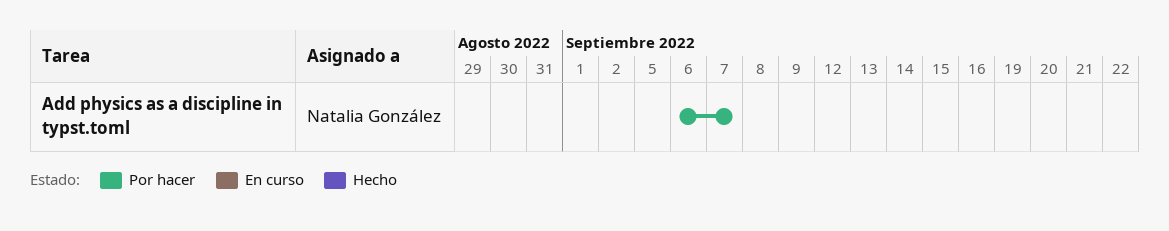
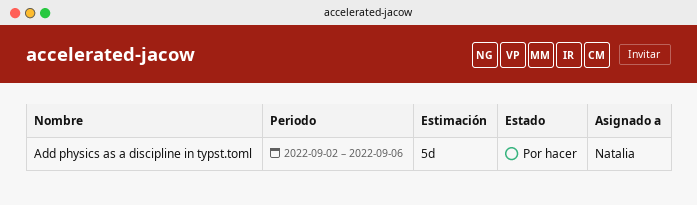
Add physics as a discipline in typst.toml, start: Sep 6 -> Sep 2
Add physics as a discipline in typst.toml, due: Sep 7 -> Sep 6

